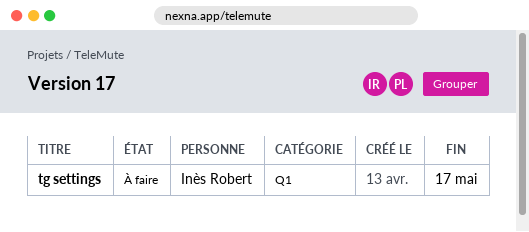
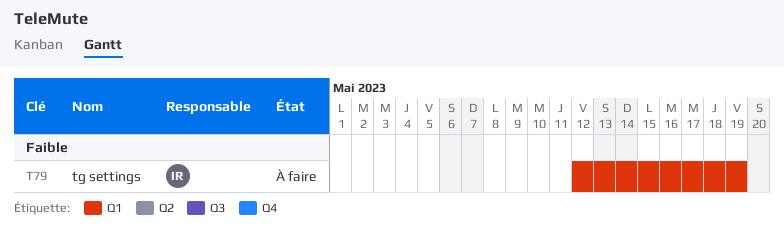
tg settings, due: May 17 -> May 19

